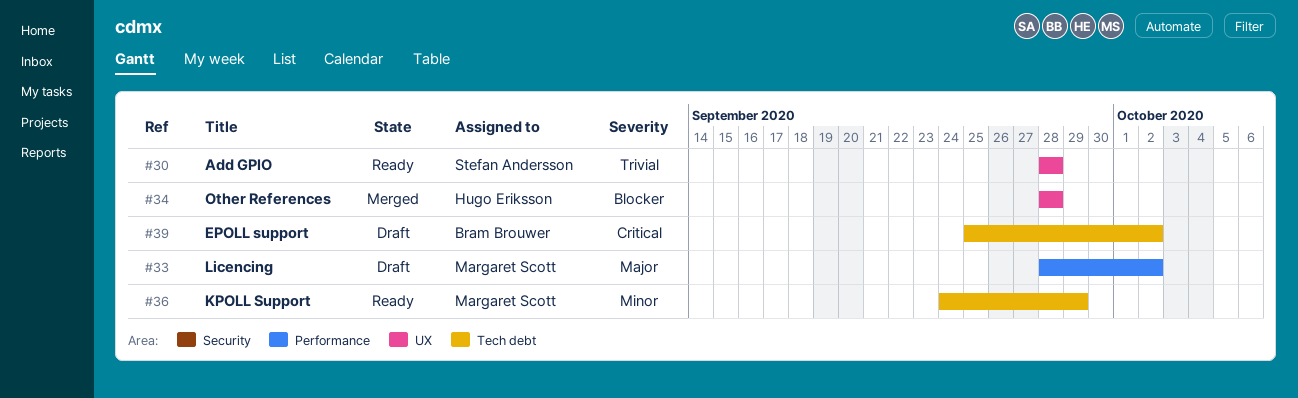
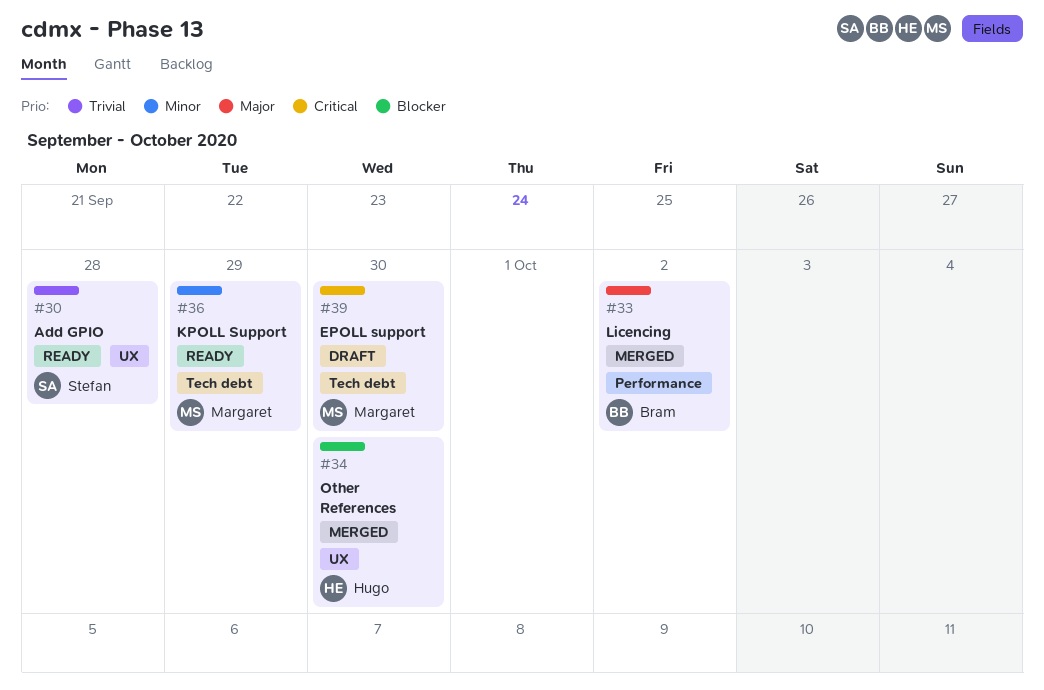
#33, status: Draft -> Merged
#33, owner: Margaret Scott -> Bram Brouwer
#34, due: Sep 28 -> Sep 30
#39, owner: Bram Brouwer -> Margaret Scott
#39, due: Oct 2 -> Sep 30

